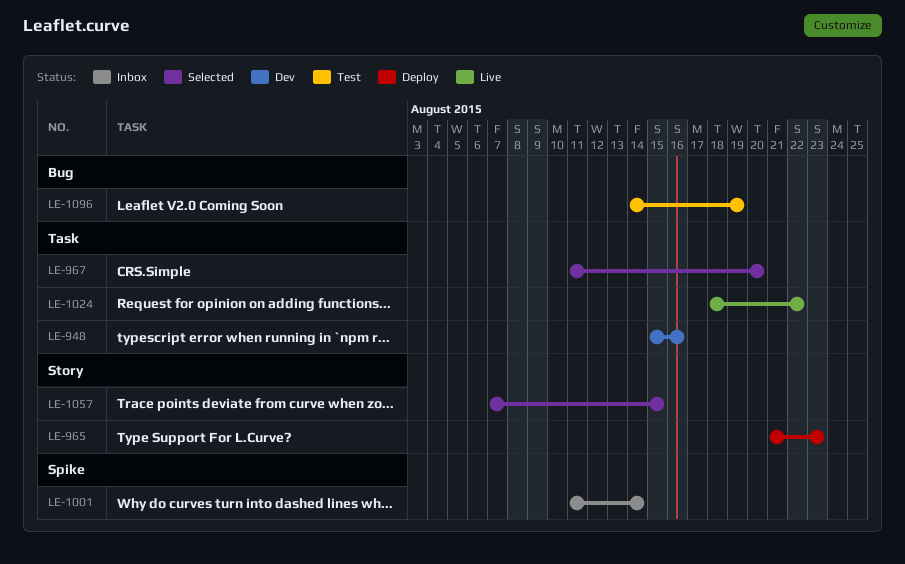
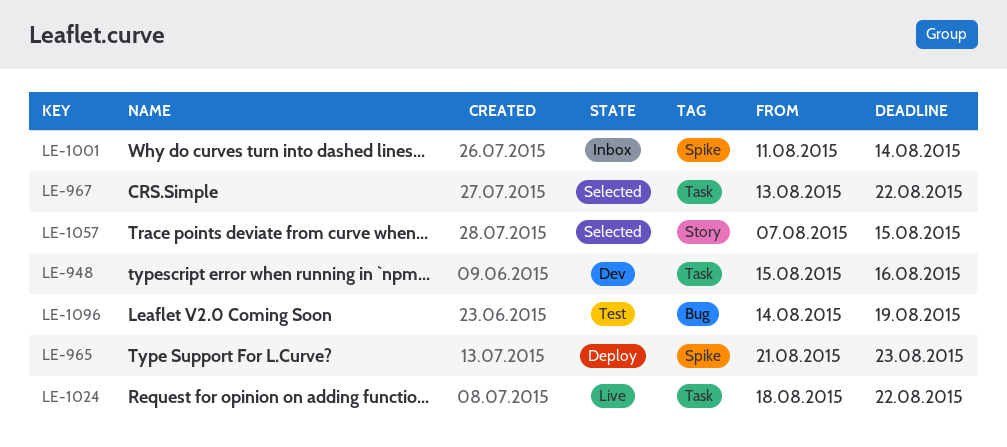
LE-965, label: Story -> Spike
LE-967, start: Aug 11 -> Aug 13
LE-967, due: Aug 20 -> Aug 22

